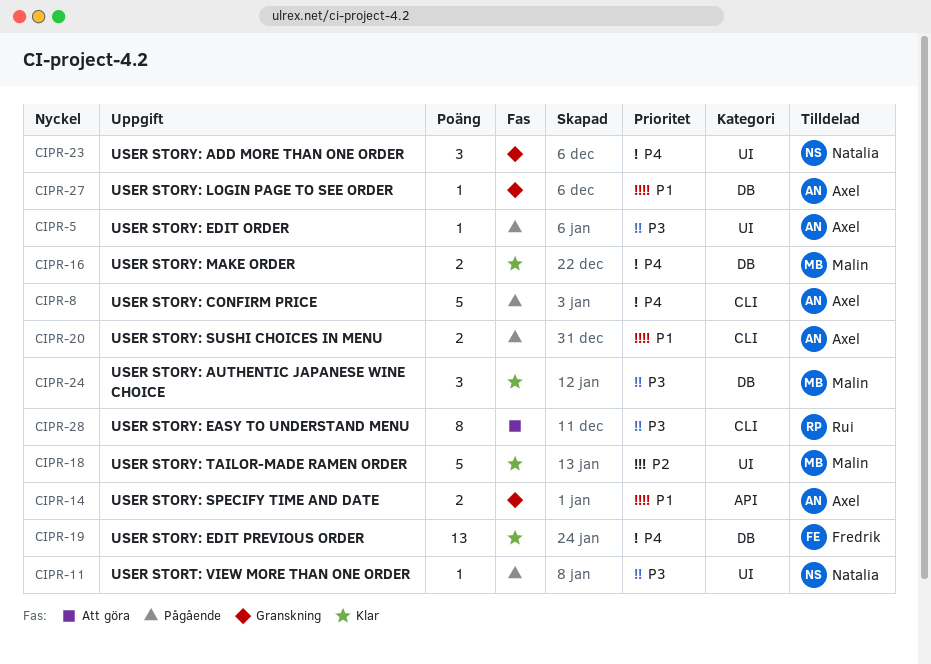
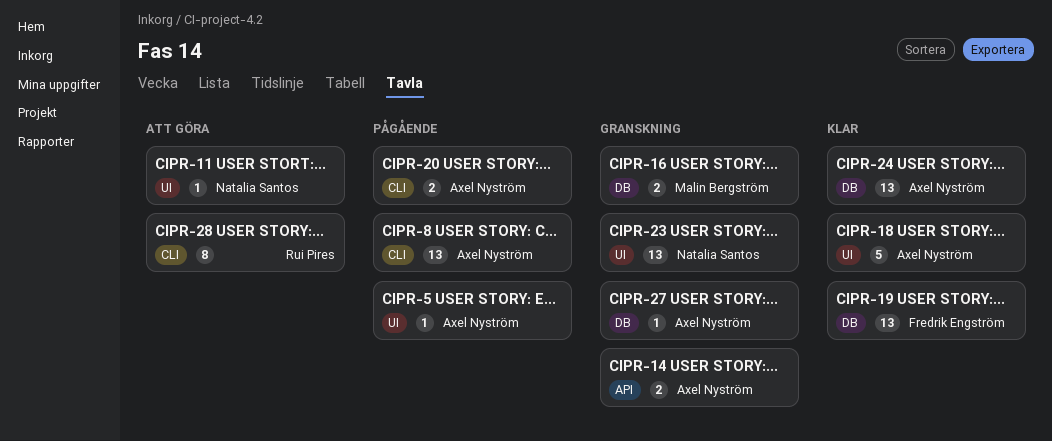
CIPR-8, estimate: 5 -> 13
CIPR-11, status: Pågående -> Att göra
CIPR-16, status: Klar -> Granskning
CIPR-18, owner: Malin Bergström -> Axel Nyström
CIPR-23, estimate: 3 -> 13
CIPR-24, owner: Malin Bergström -> Axel Nyström
CIPR-24, estimate: 3 -> 13

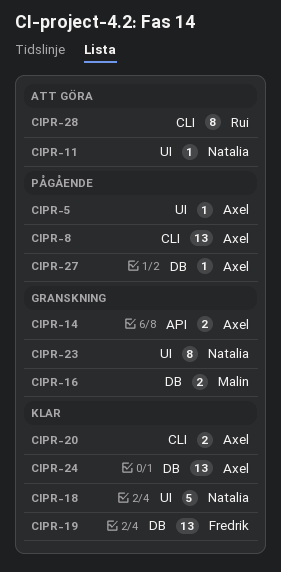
CIPR-18, owner: Axel Nyström -> Natalia Santos
CIPR-20, status: Pågående -> Klar
CIPR-23, estimate: 13 -> 8
CIPR-27, status: Granskning -> Pågående

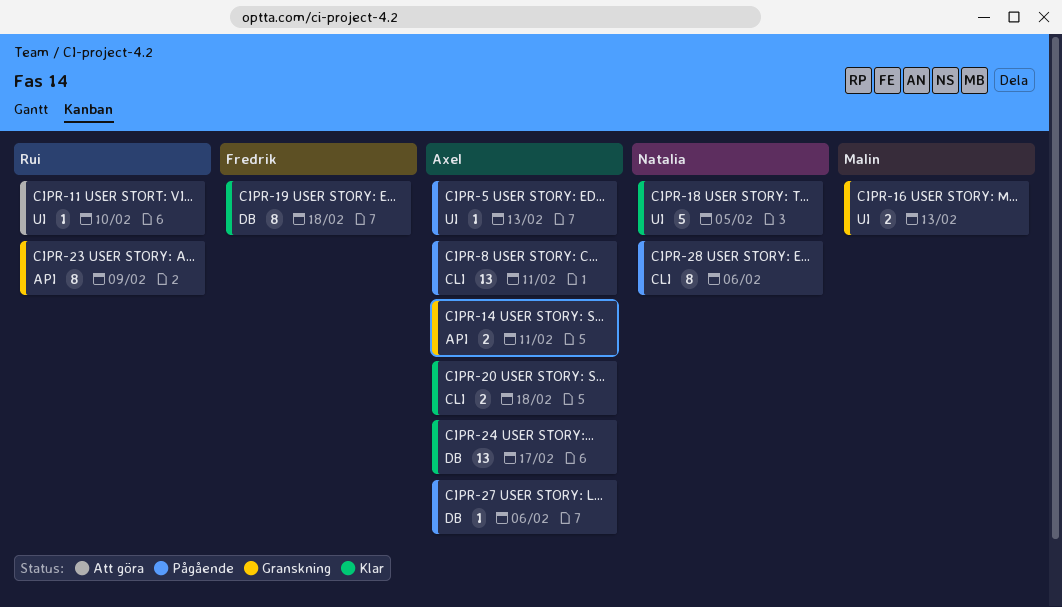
CIPR-11, owner: Natalia -> Rui
CIPR-16, label: DB -> UI
CIPR-19, estimate: 13 -> 8
CIPR-23, owner: Natalia -> Rui
CIPR-23, label: UI -> API
CIPR-28, status: Att göra -> Pågående
CIPR-28, owner: Rui -> Natalia

